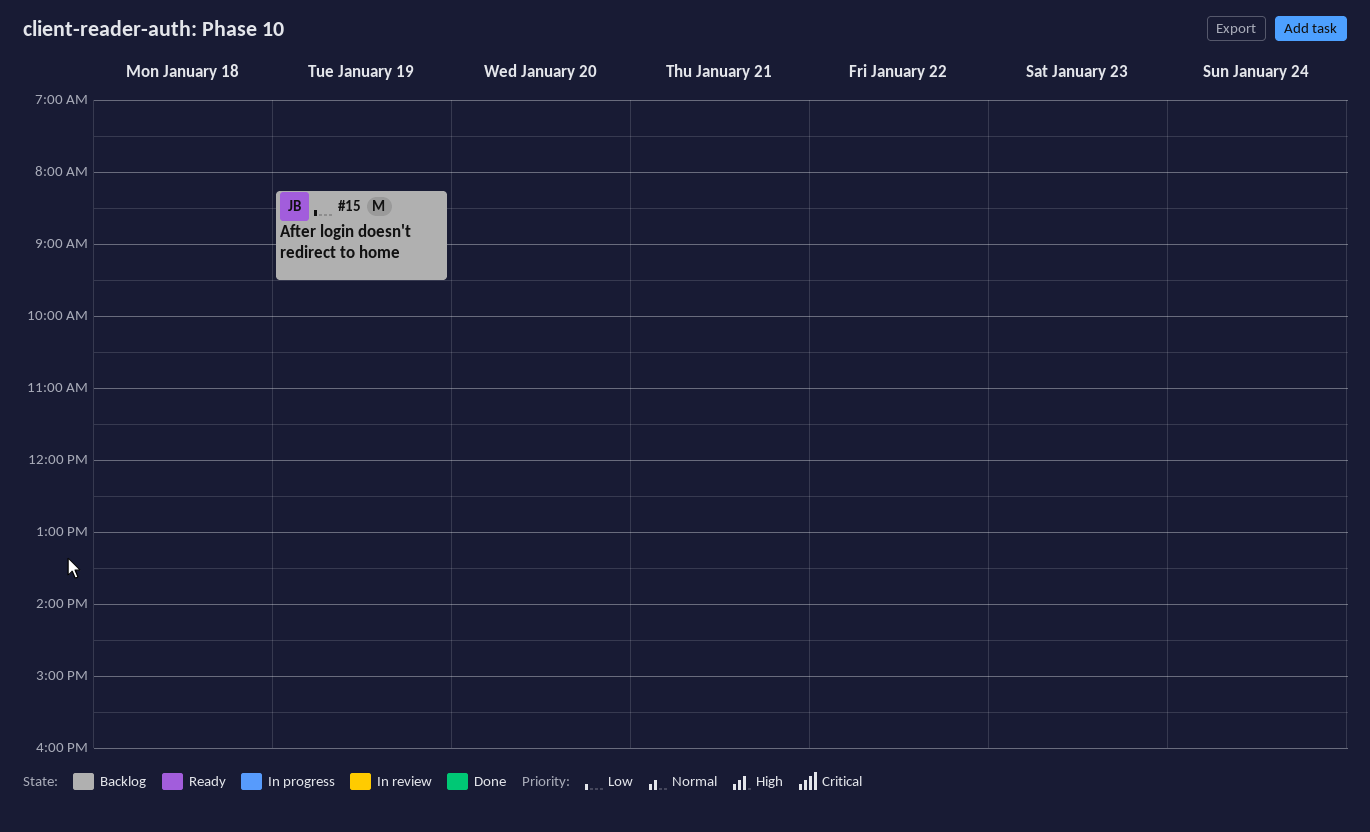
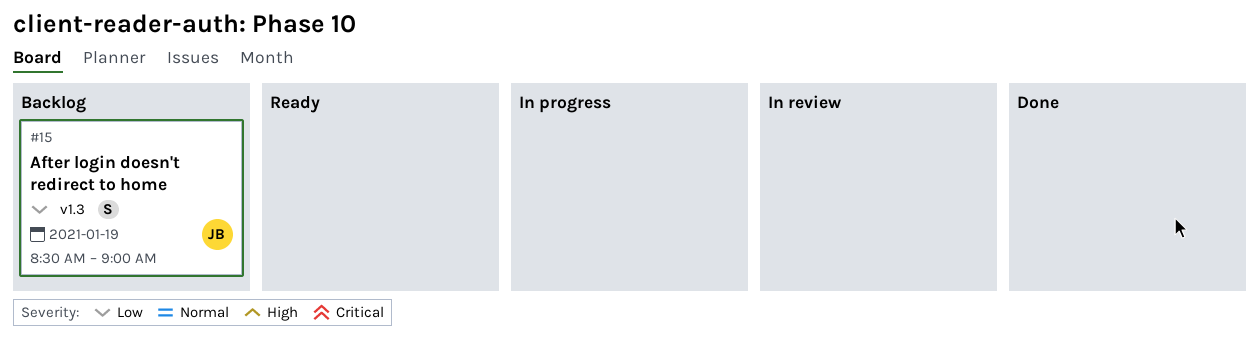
#15, estimate: M -> S
#15, begins: 08:15 -> 08:30
#15, ends: 09:30 -> 09:00

